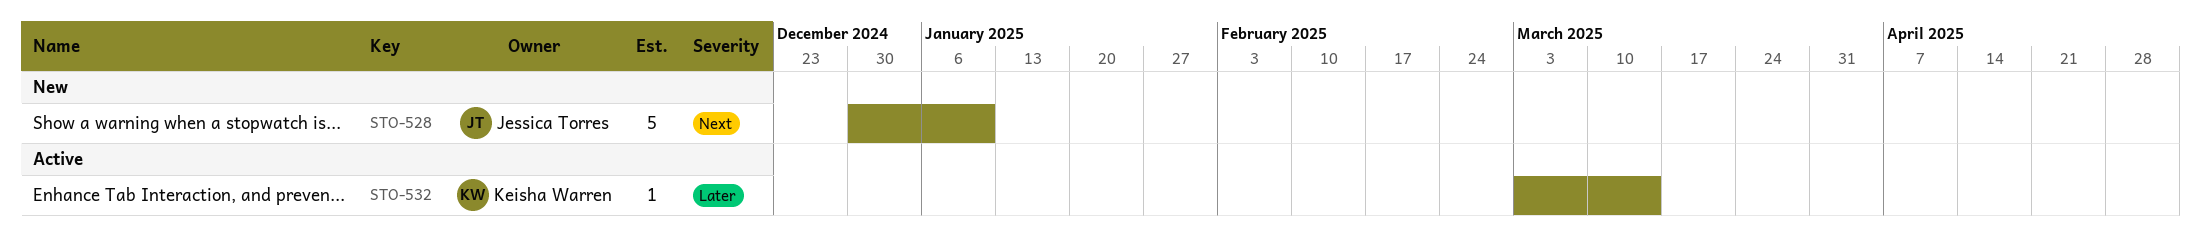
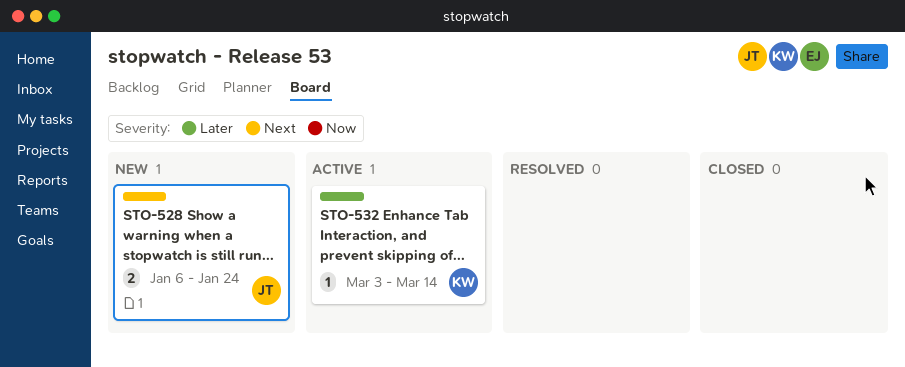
STO-528, estimate: 5 -> 2
STO-528, start: Dec 30 -> Jan 6
STO-528, due: Jan 10 -> Jan 24

